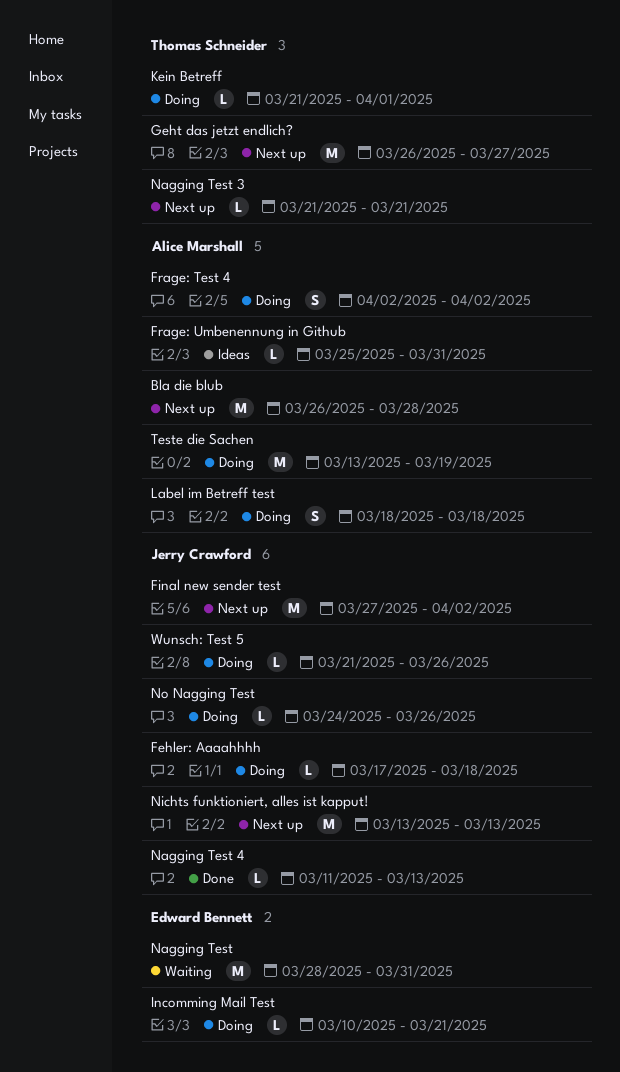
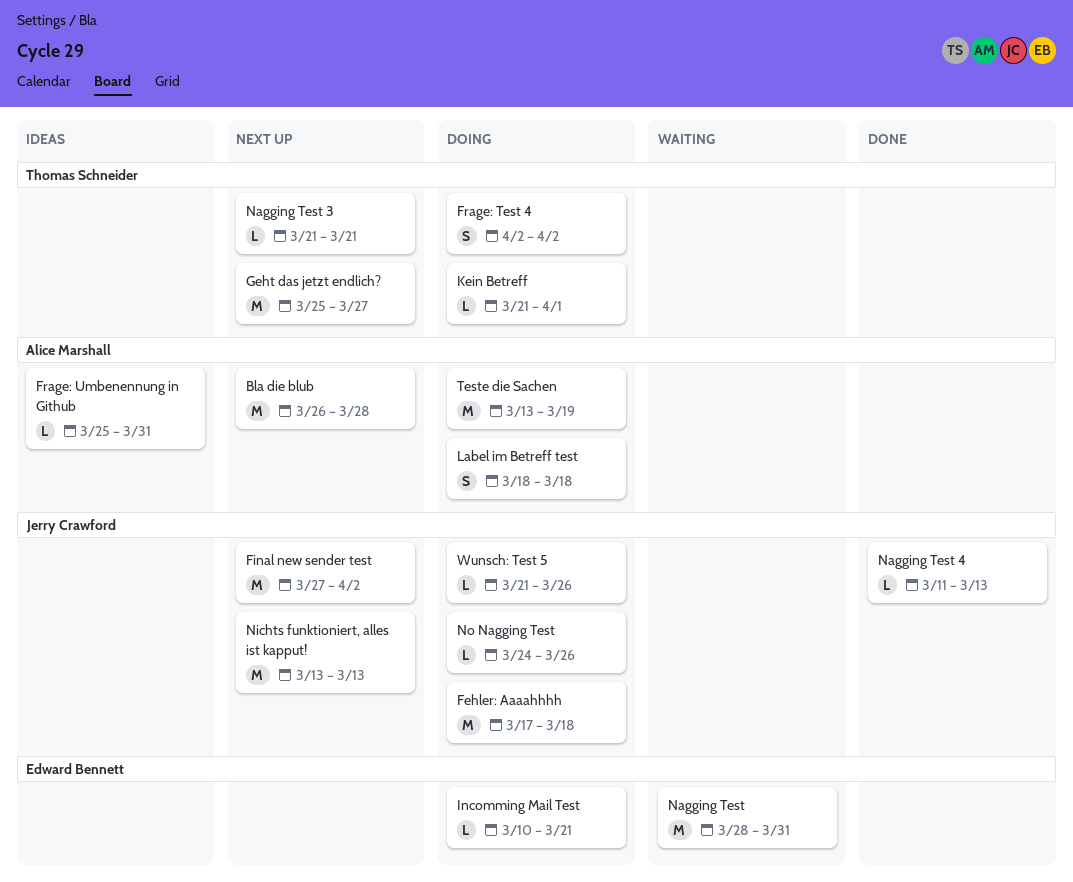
Fehler: Aaaahhhh, estimate: L -> M
Frage: Test 4, owner: Alice Marshall -> Thomas Schneider
Geht das jetzt endlich?, start: Mar 26 -> Mar 25

